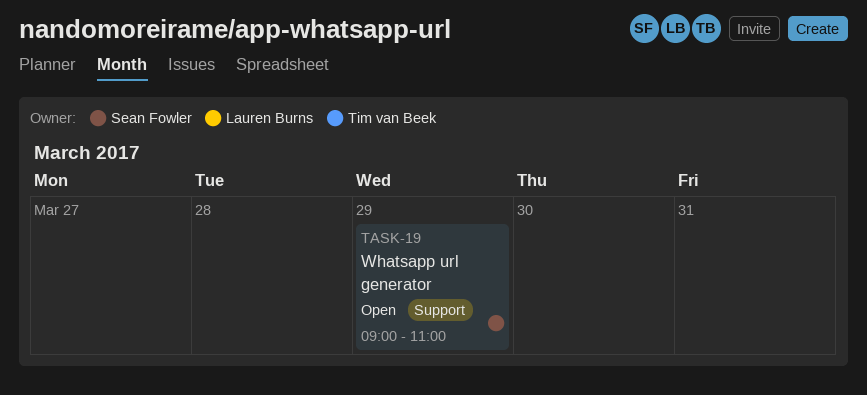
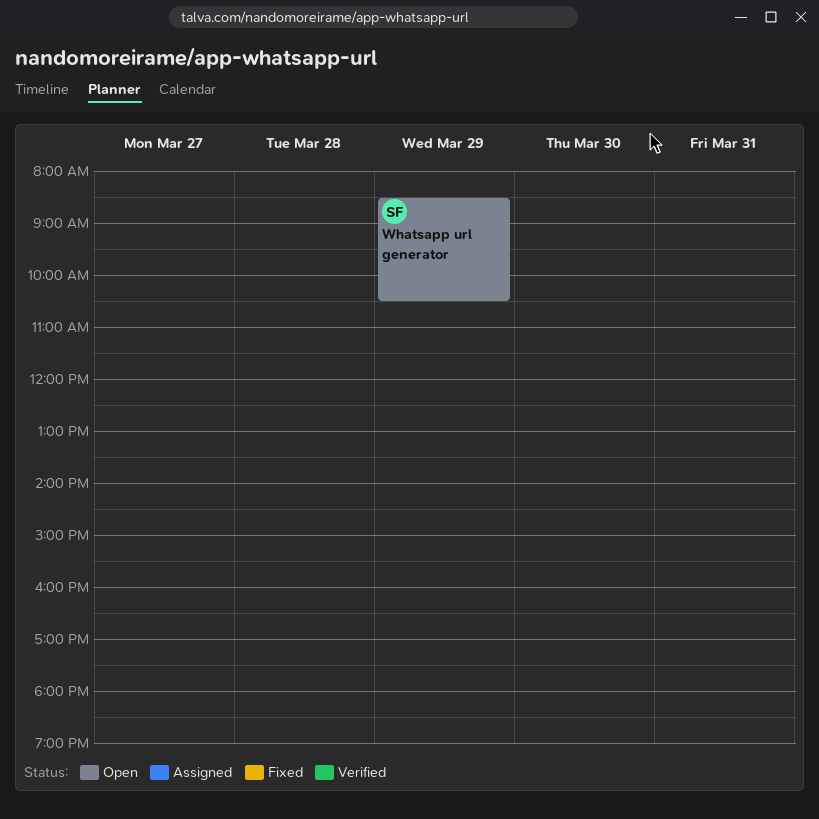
Whatsapp url generator, begins: 09:00 -> 08:30
Whatsapp url generator, ends: 11:00 -> 10:30

